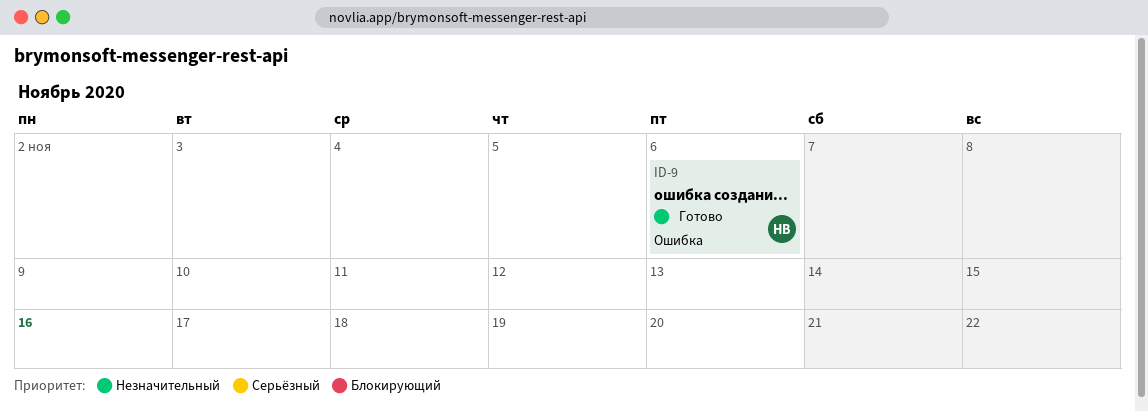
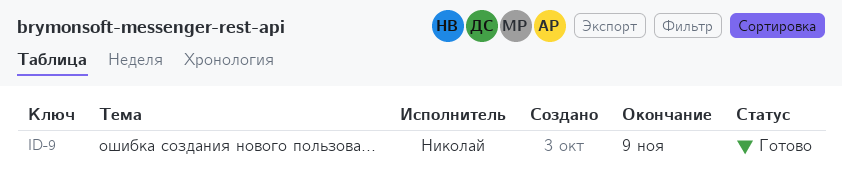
ID-9, due: Nov 6 -> Nov 9

